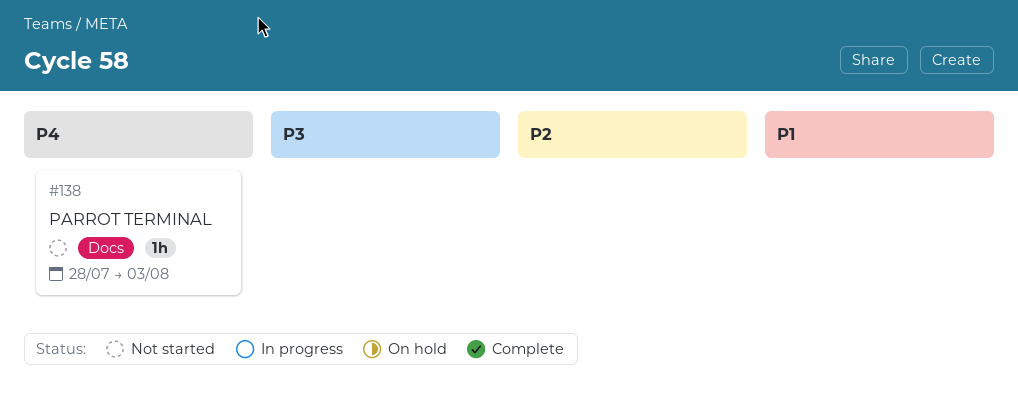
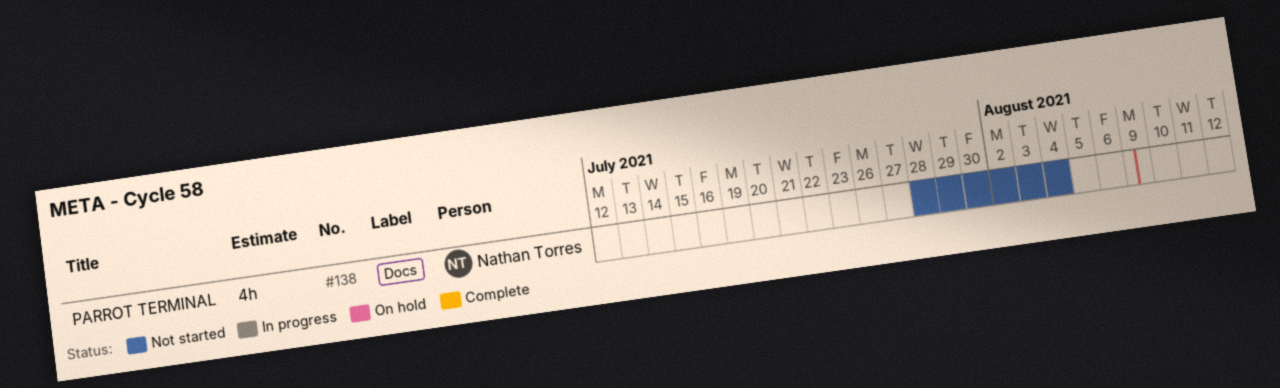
#138, estimate: 1h -> 4h
#138, due: Aug 3 -> Aug 4

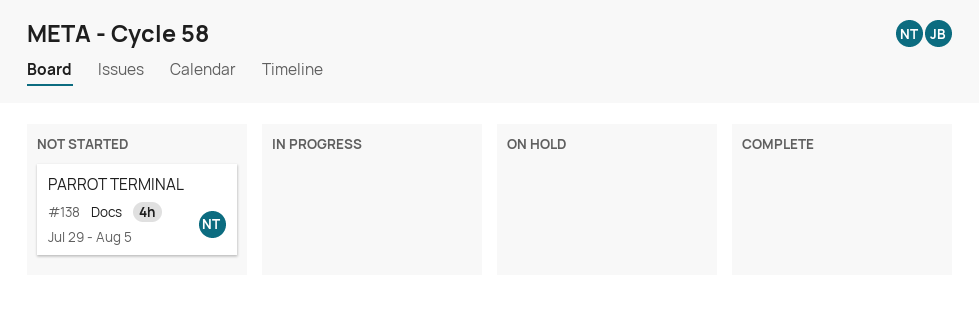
#138, start: Jul 28 -> Jul 29
#138, due: Aug 4 -> Aug 5

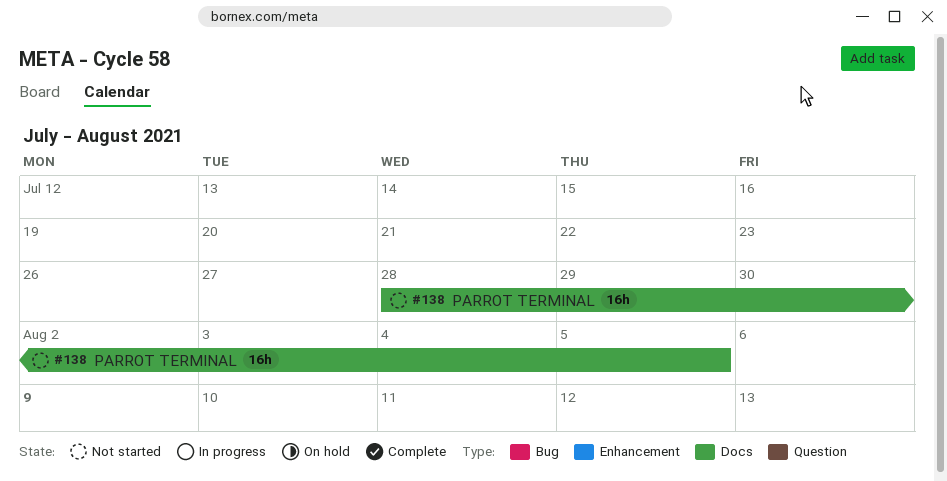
#138, estimate: 4h -> 16h
#138, start: Jul 29 -> Jul 28

